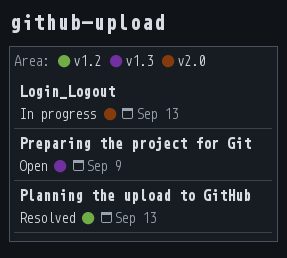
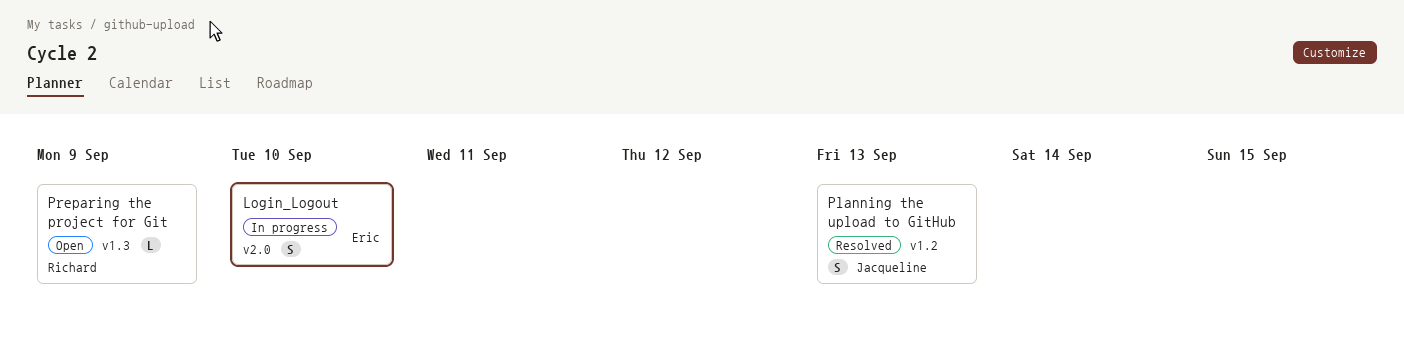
Login_Logout, due: Sep 13 -> Sep 10

